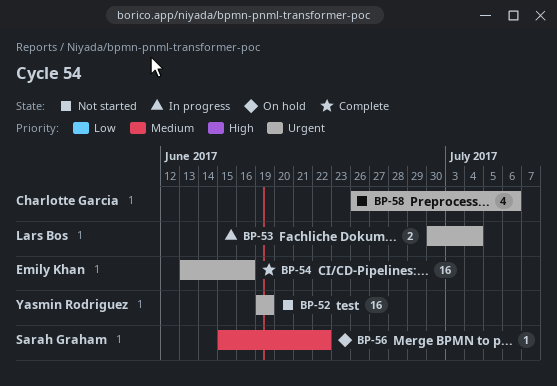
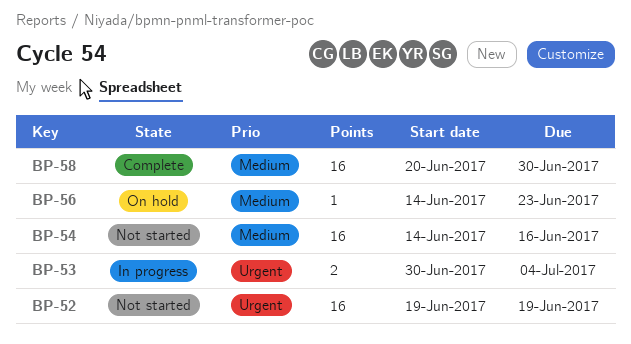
BP-54, status: Complete -> Not started
BP-54, priority: Urgent -> Medium
BP-54, start: Jun 13 -> Jun 14
BP-56, start: Jun 15 -> Jun 14
BP-56, due: Jun 22 -> Jun 23
BP-58, status: Not started -> Complete
BP-58, priority: Urgent -> Medium
BP-58, estimate: 4 -> 16
BP-58, start: Jun 26 -> Jun 20
BP-58, due: Jul 6 -> Jun 30

